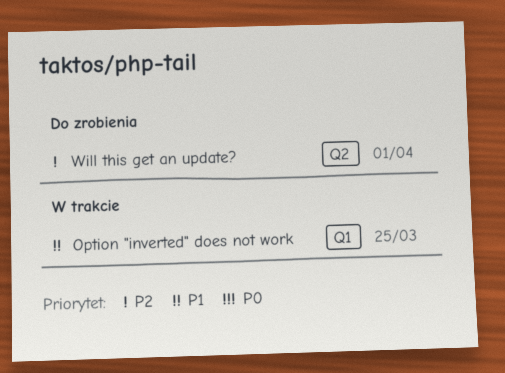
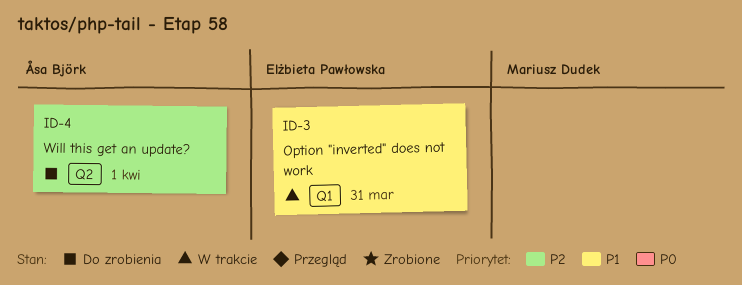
Option "inverted" does not work, due: Mar 25 -> Mar 31

